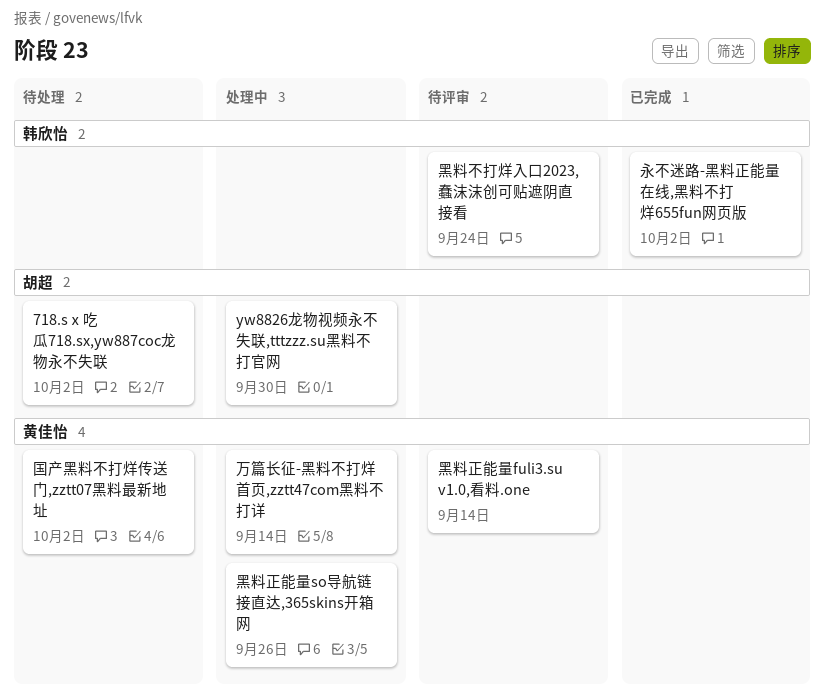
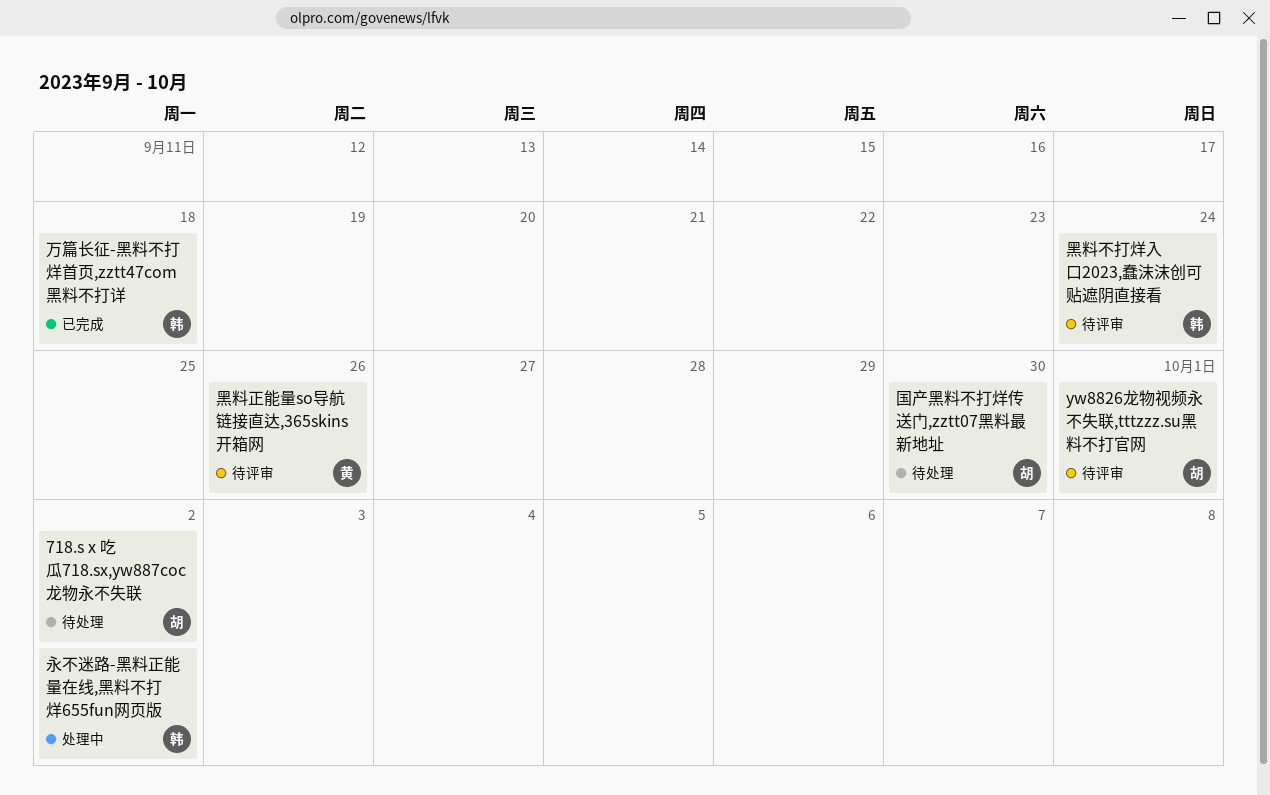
yw8826龙物视频永不失联,tttzzz.su黑料不打官网, status: 处理中 -> 待评审
yw8826龙物视频永不失联,tttzzz.su黑料不打官网, due: Sep 30 -> Oct 1
万篇长征-黑料不打烊首页,zztt47com黑料不打详, status: 处理中 -> 已完成
万篇长征-黑料不打烊首页,zztt47com黑料不打详, owner: 黄佳怡 -> 韩欣怡
万篇长征-黑料不打烊首页,zztt47com黑料不打详, due: Sep 14 -> Sep 18
国产黑料不打烊传送门,zztt07黑料最新地址, owner: 黄佳怡 -> 胡超
国产黑料不打烊传送门,zztt07黑料最新地址, due: Oct 2 -> Sep 30
永不迷路-黑料正能量在线,黑料不打烊655fun网页版, status: 已完成 -> 处理中
黑料正能量fuli3.su v1.0,看料.one: present -> none
黑料正能量so导航链接直达,365skins开箱网, status: 处理中 -> 待评审

